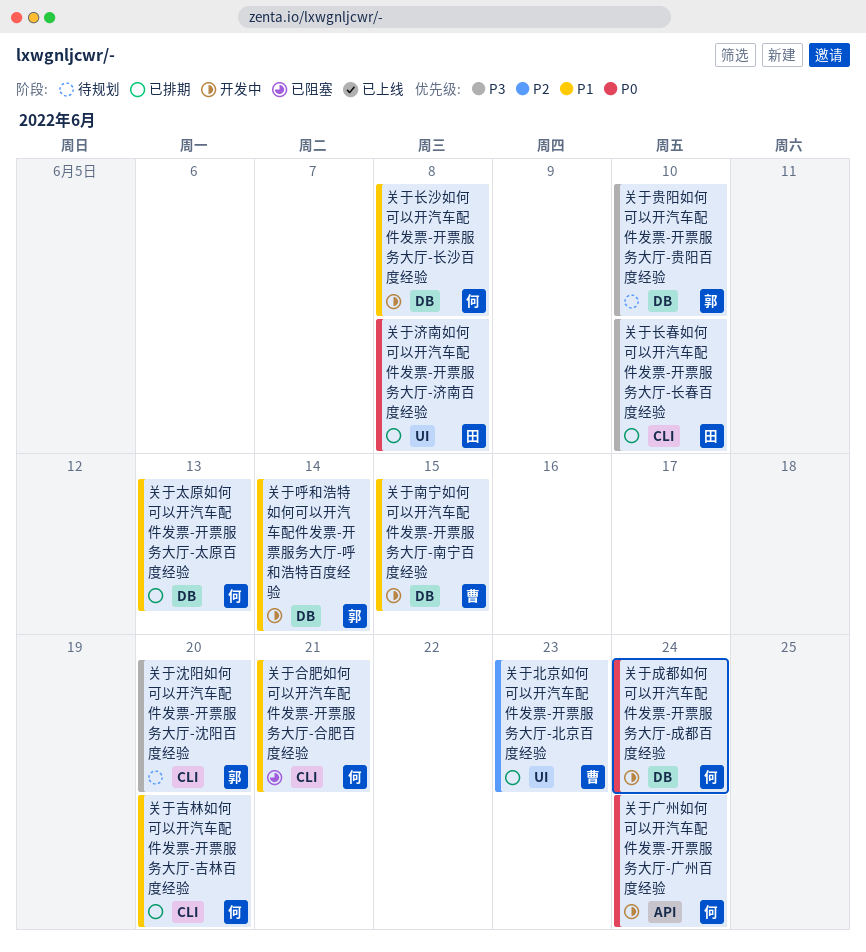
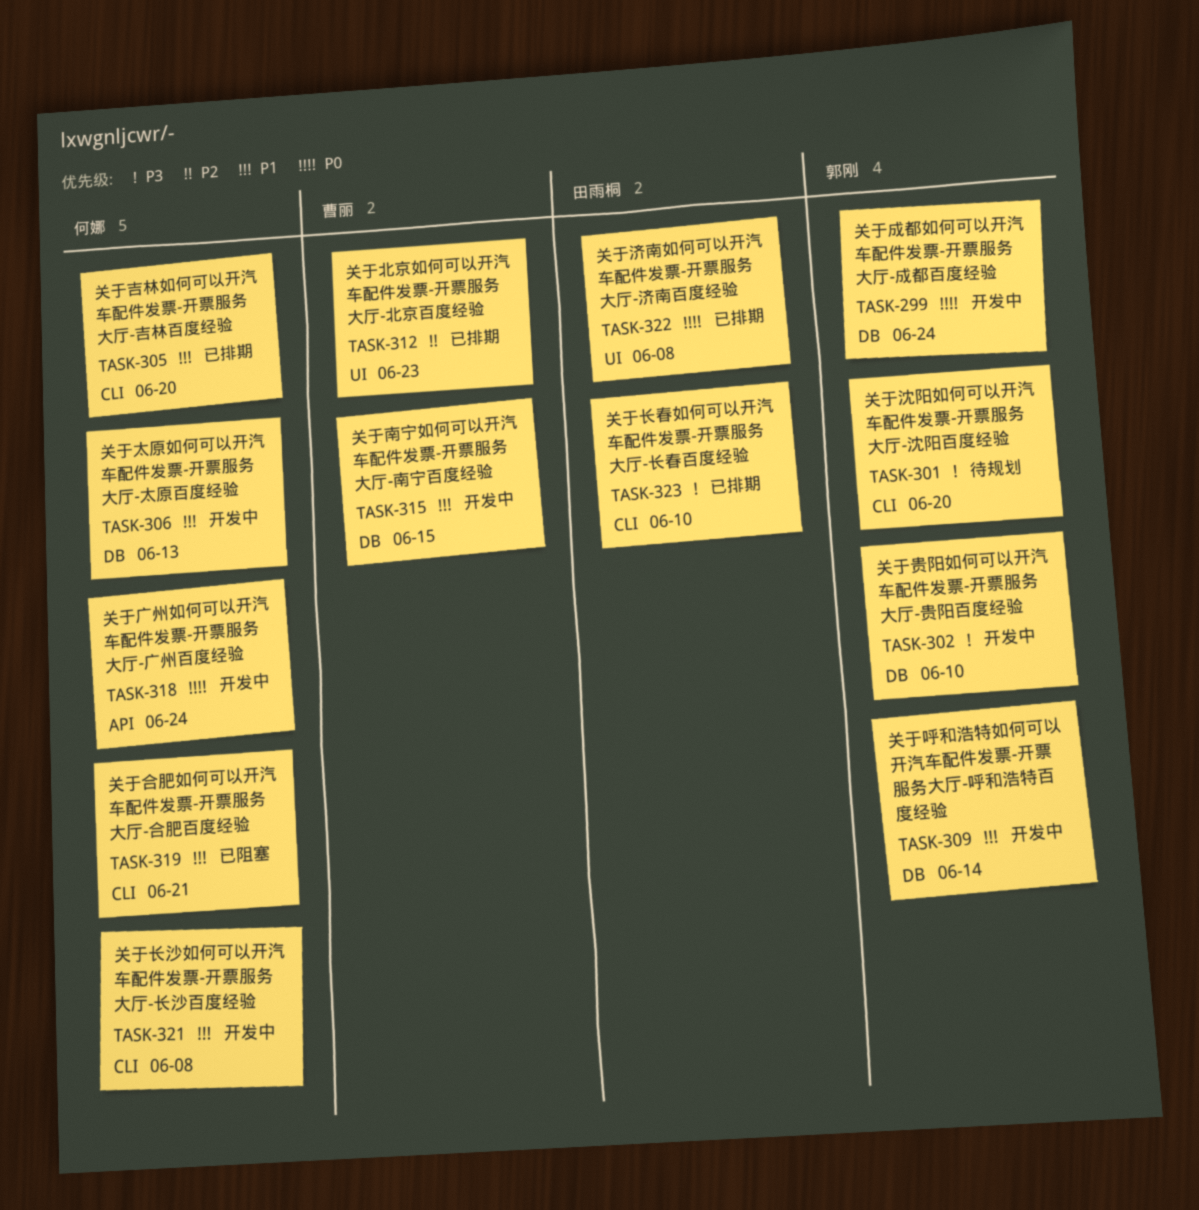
关于太原如何可以开汽车配件发票-开票服务大厅-太原百度经验, status: 已排期 -> 开发中
关于成都如何可以开汽车配件发票-开票服务大厅-成都百度经验, owner: 何娜 -> 郭刚
关于贵阳如何可以开汽车配件发票-开票服务大厅-贵阳百度经验, status: 待规划 -> 开发中
关于长沙如何可以开汽车配件发票-开票服务大厅-长沙百度经验, label: DB -> CLI

